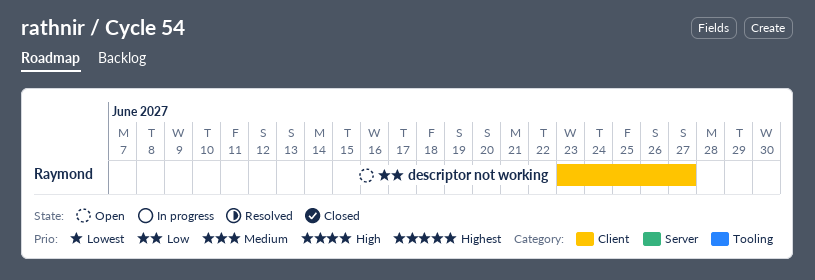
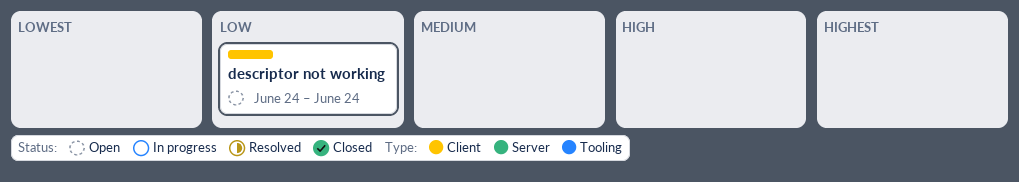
descriptor not working, start: Jun 23 -> Jun 24
descriptor not working, due: Jun 27 -> Jun 24

